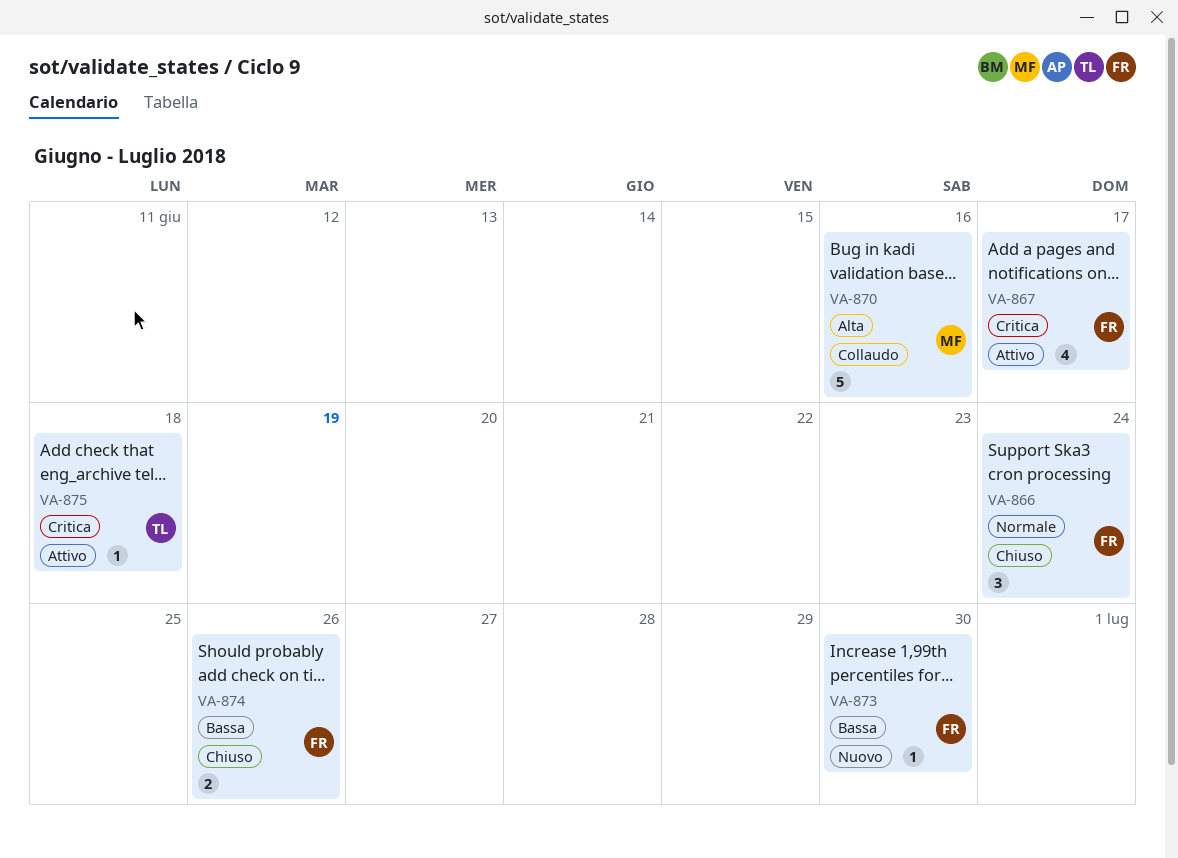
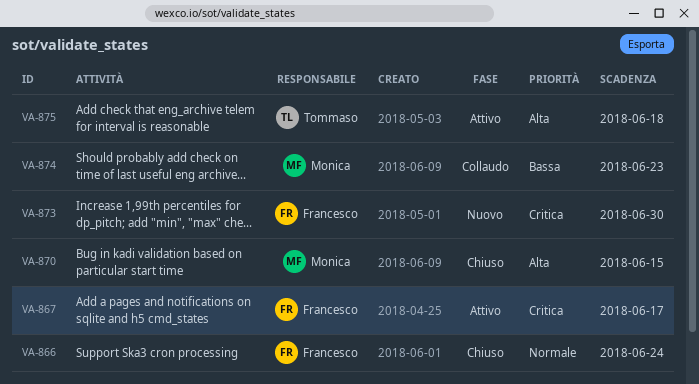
VA-870, status: Collaudo -> Chiuso
VA-870, due: Jun 16 -> Jun 15
VA-873, priority: Bassa -> Critica
VA-874, status: Chiuso -> Collaudo
VA-874, owner: Francesco -> Monica
VA-874, due: Jun 26 -> Jun 23
VA-875, priority: Critica -> Alta

